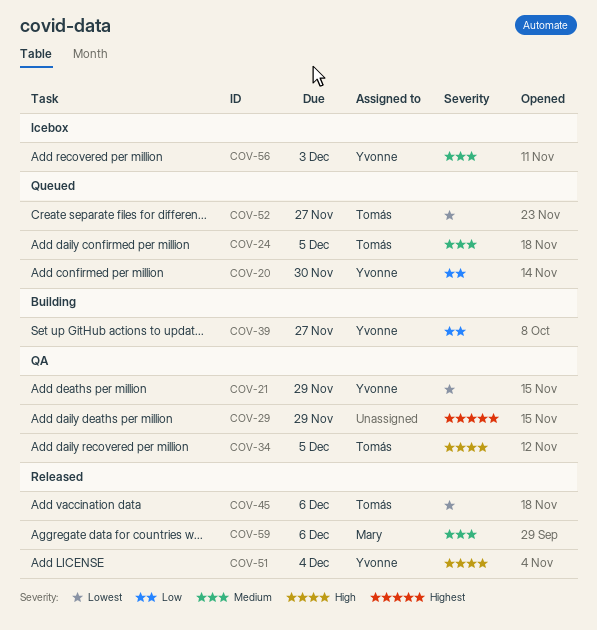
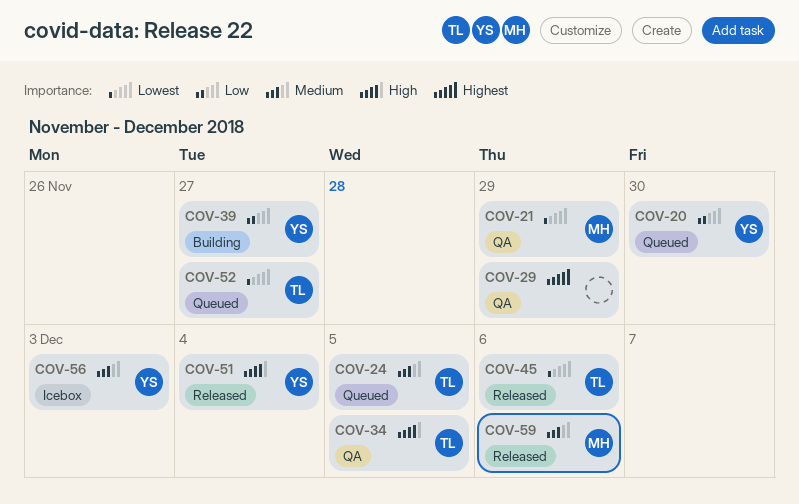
COV-21, owner: Yvonne -> Mary

